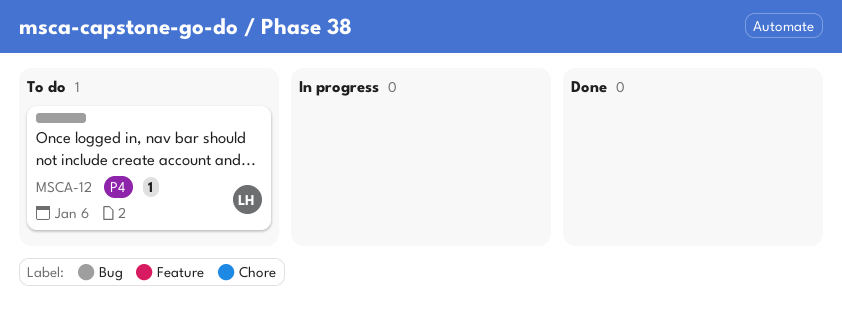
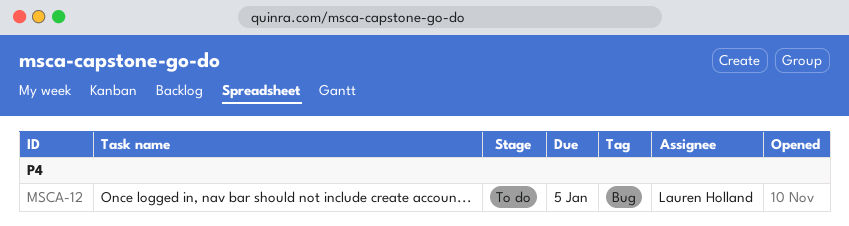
MSCA-12, due: Jan 6 -> Jan 5

